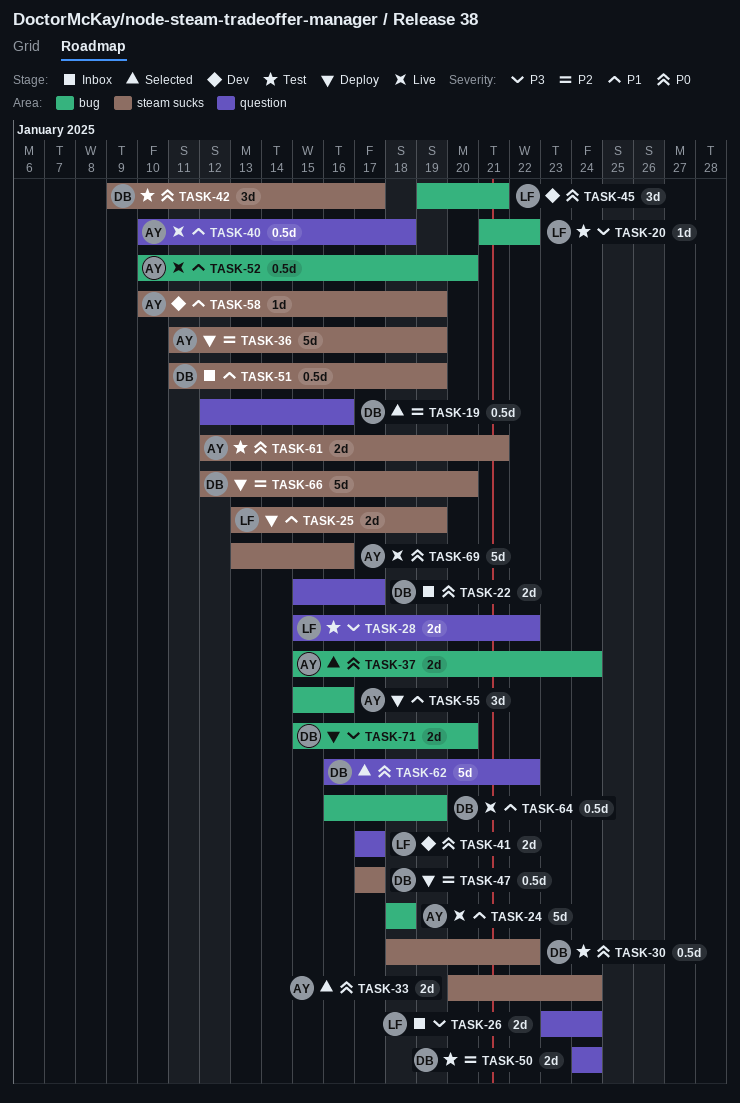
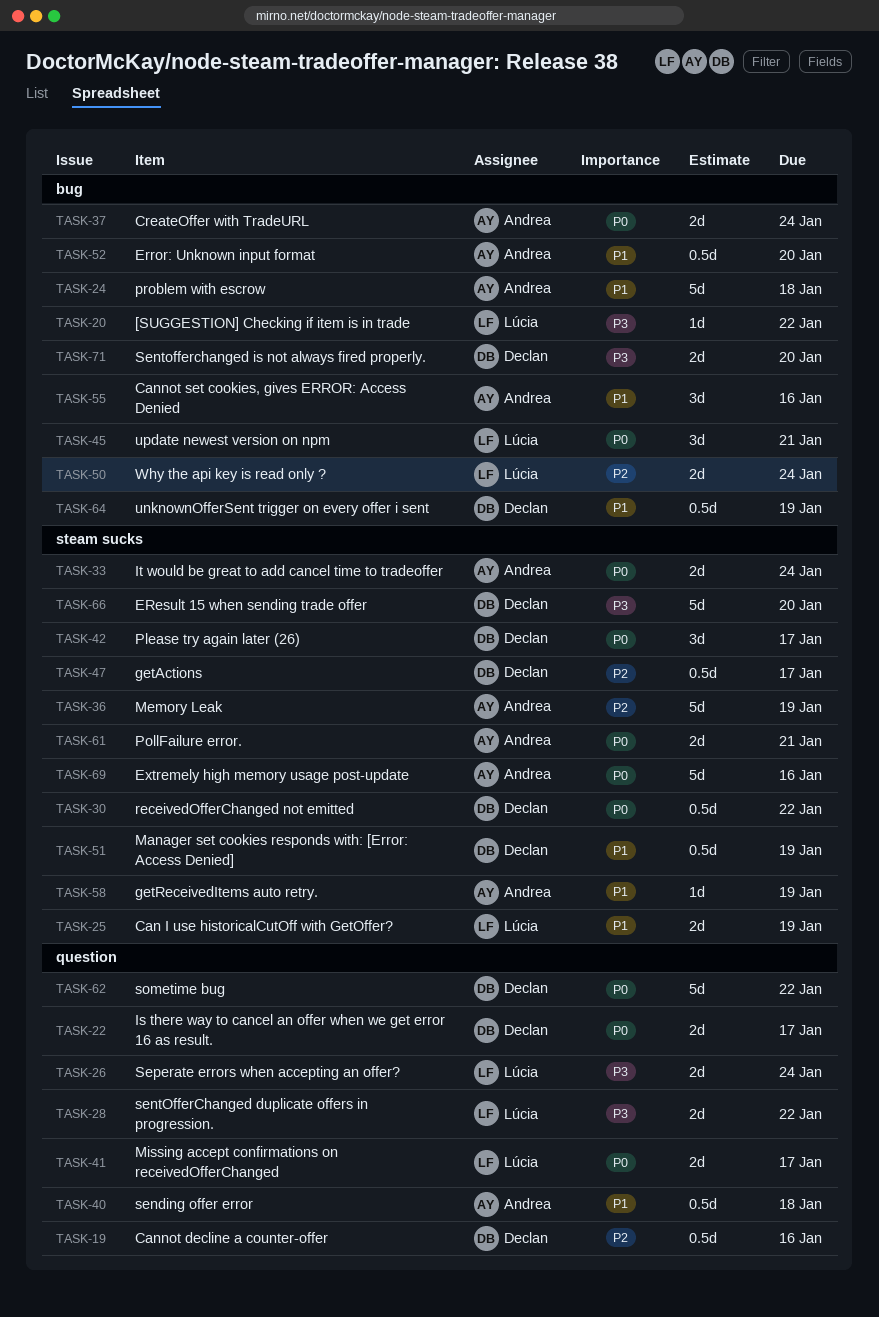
TASK-50, owner: Declan -> Lúcia
TASK-50, label: question -> bug
TASK-66, priority: P2 -> P3

